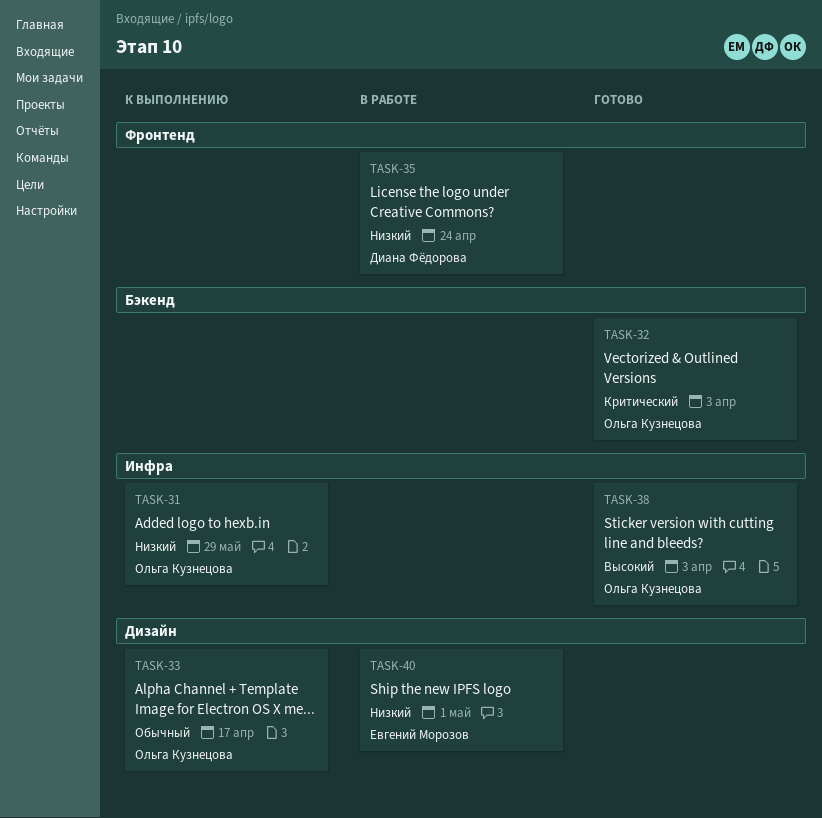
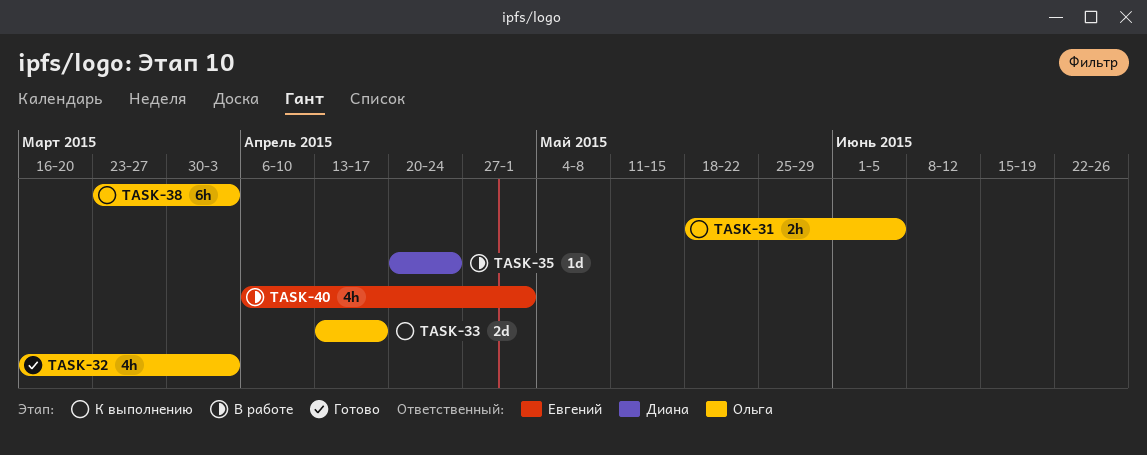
TASK-31, due: May 29 -> Jun 5
TASK-38, status: Готово -> К выполнению

